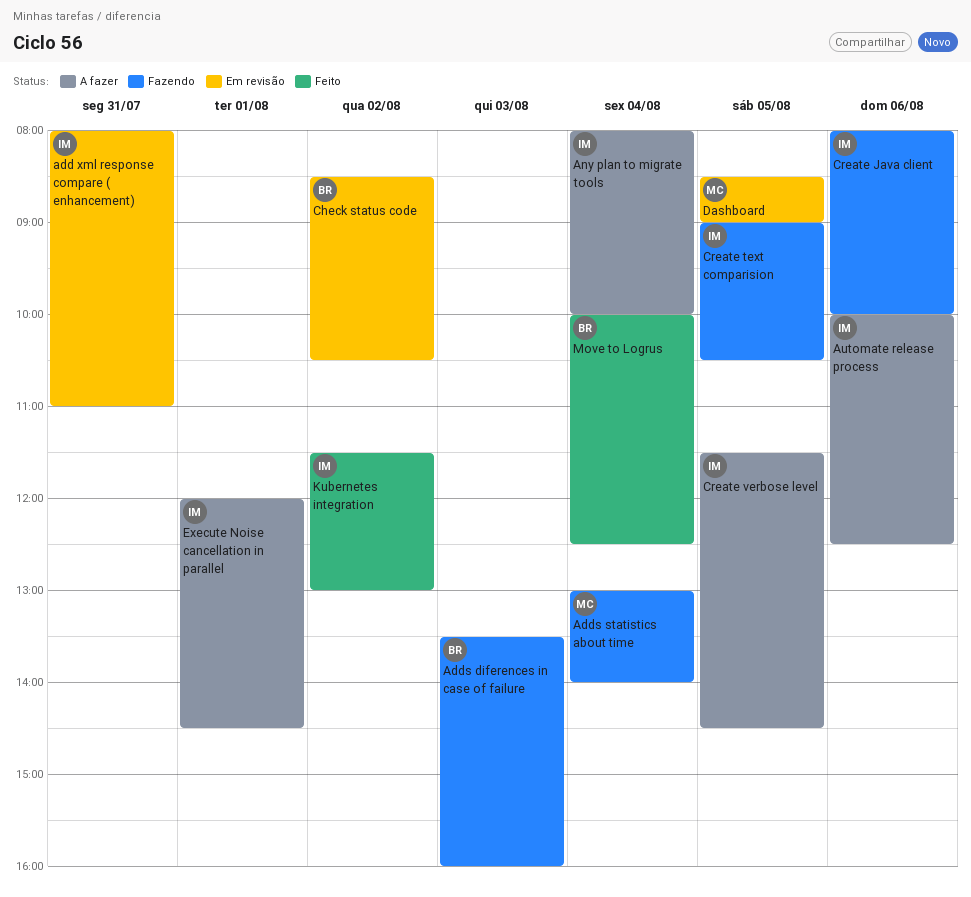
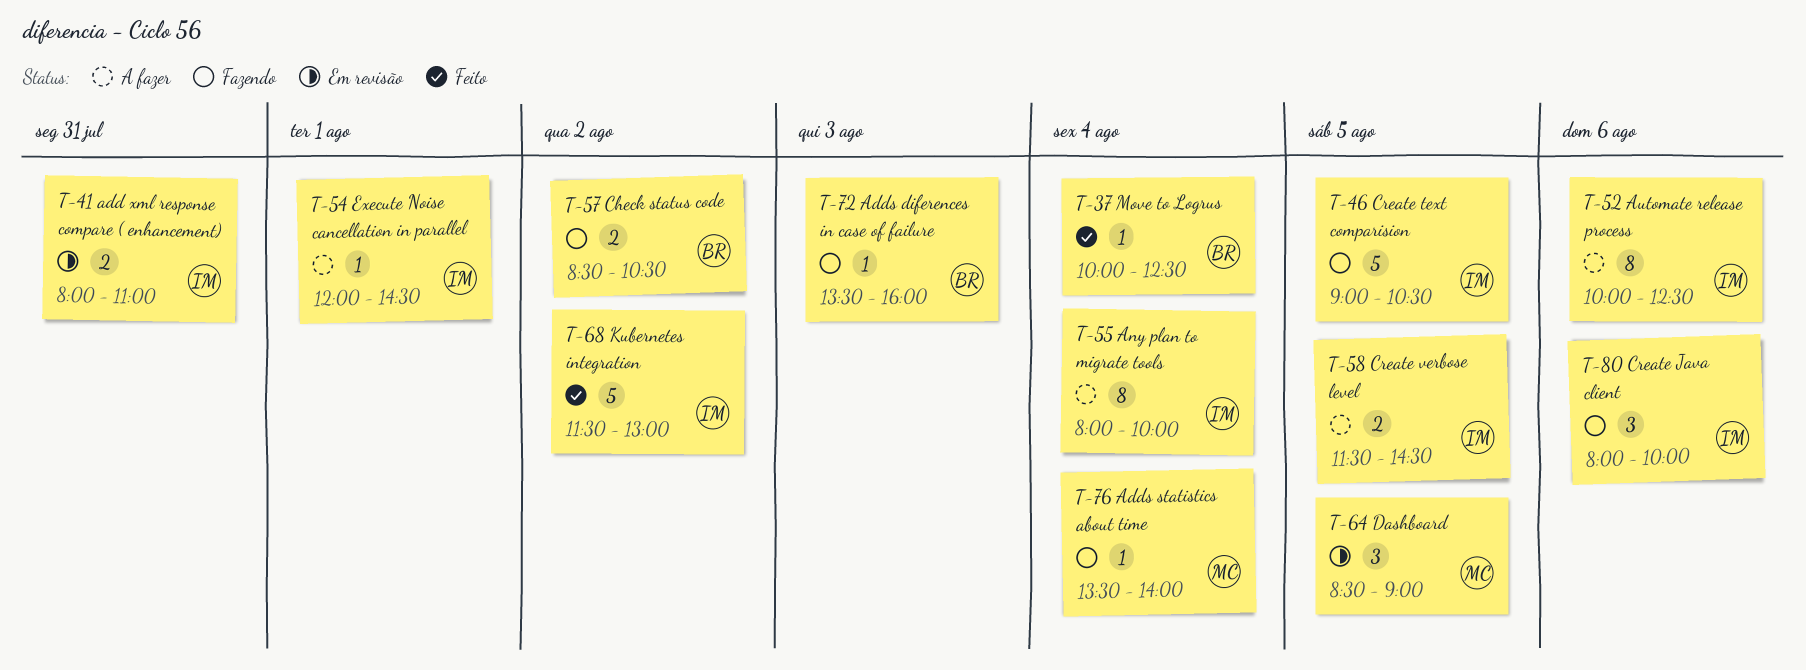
Adds statistics about time, begins: 13:00 -> 13:30
Check status code, status: Em revisão -> Fazendo

